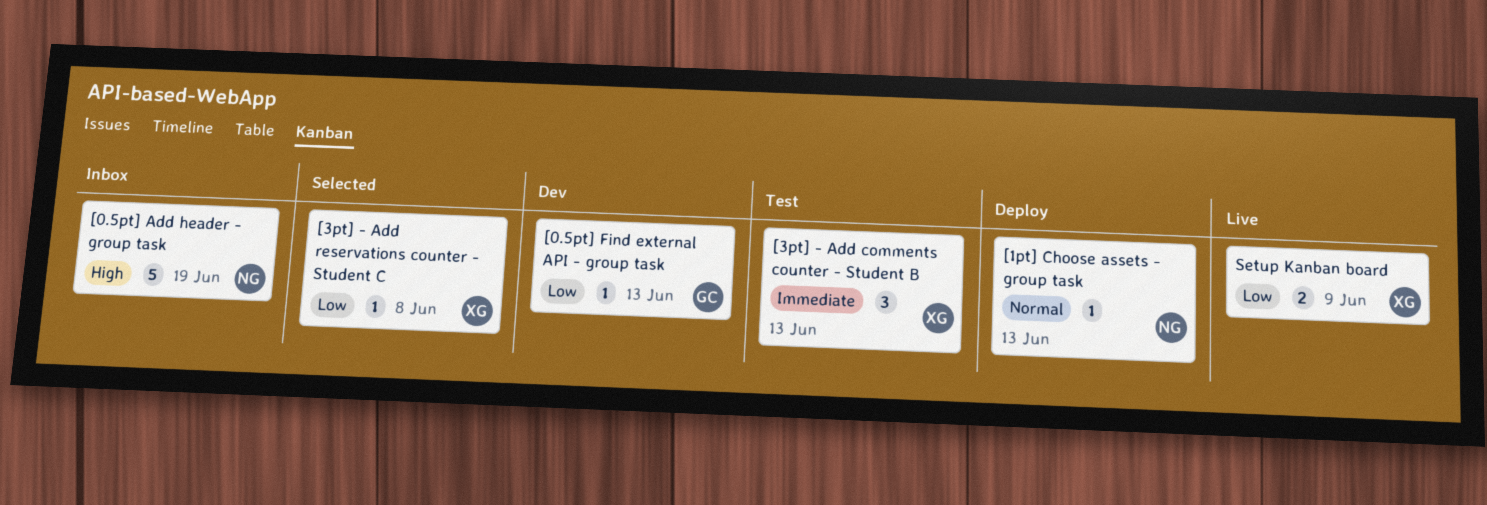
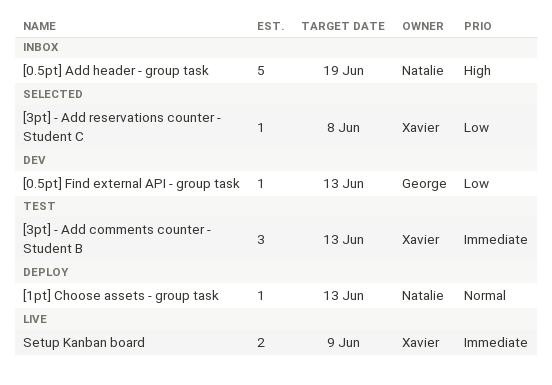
Setup Kanban board, priority: Low -> Immediate

